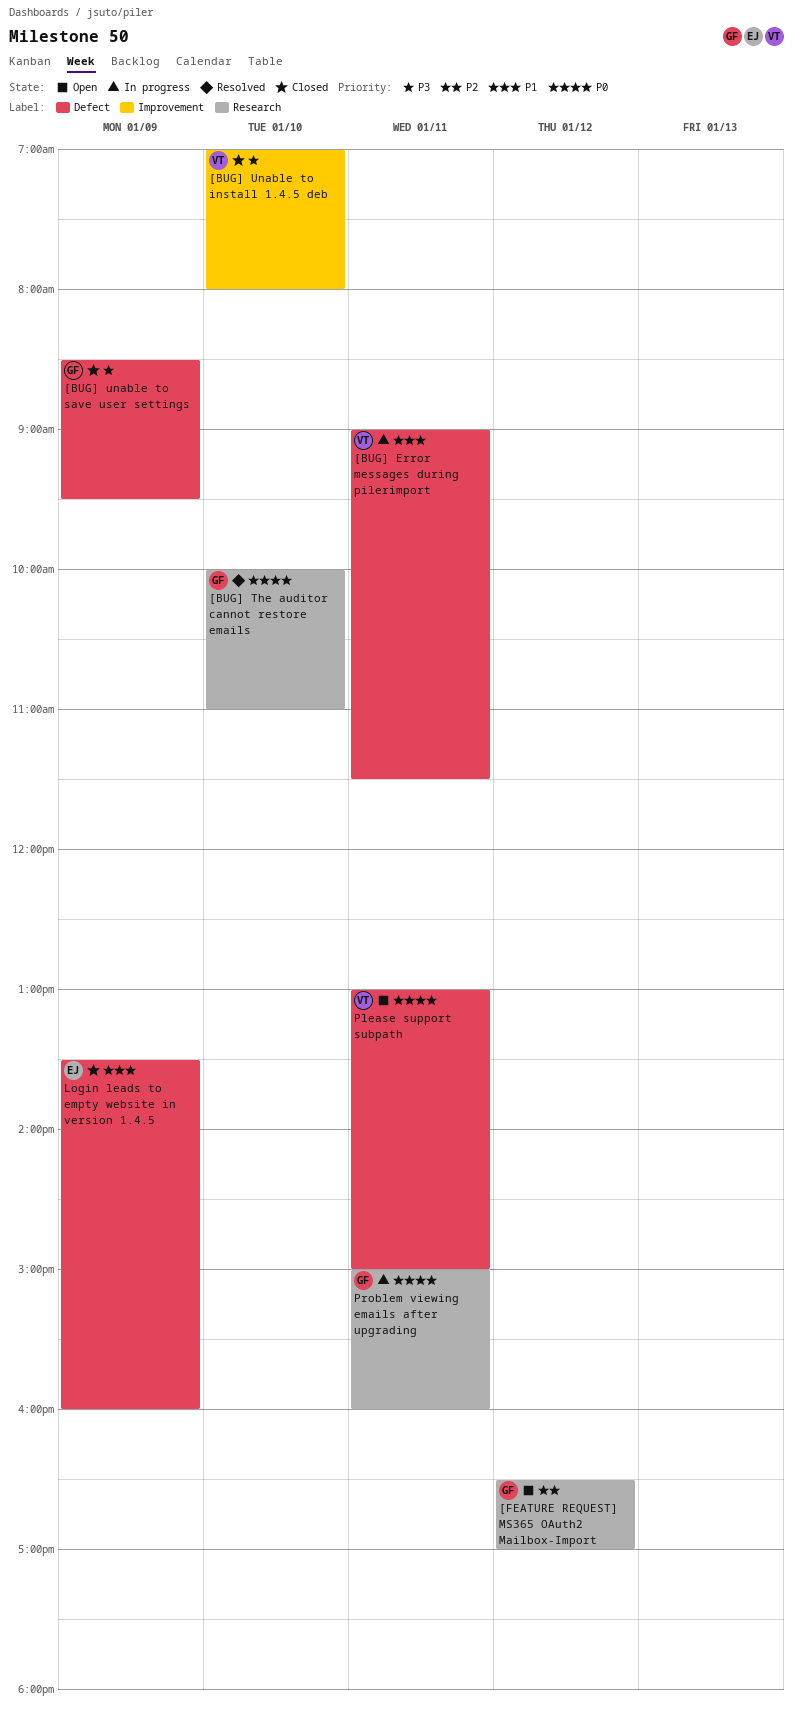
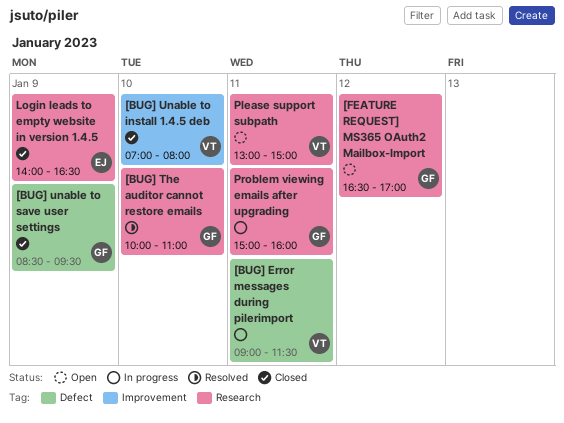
Login leads to empty website in version 1.4.5, label: Defect -> Research
Login leads to empty website in version 1.4.5, begins: 13:30 -> 14:00
Login leads to empty website in version 1.4.5, ends: 16:00 -> 16:30
Please support subpath, label: Defect -> Research

